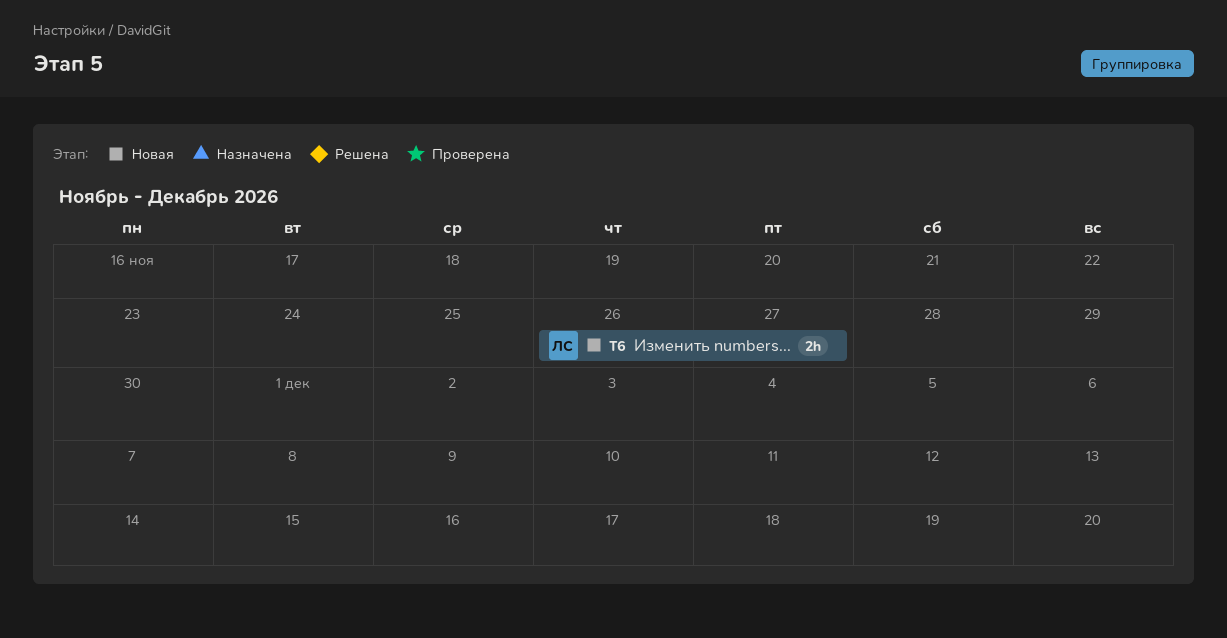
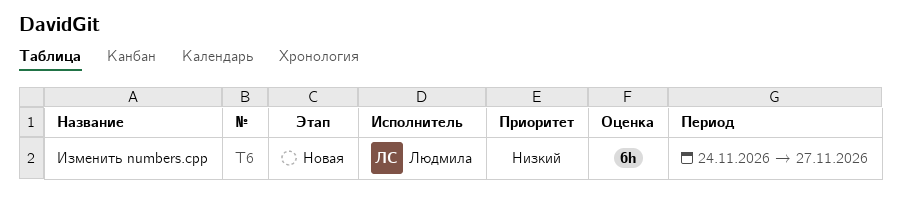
T6, estimate: 2h -> 6h
T6, start: Nov 26 -> Nov 24

